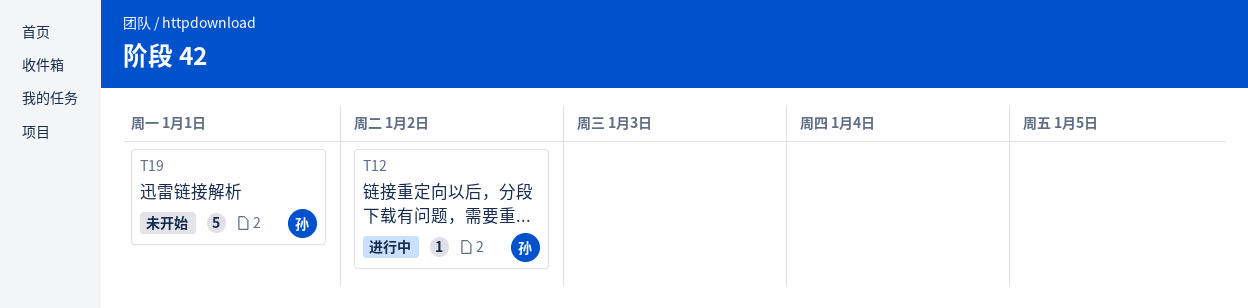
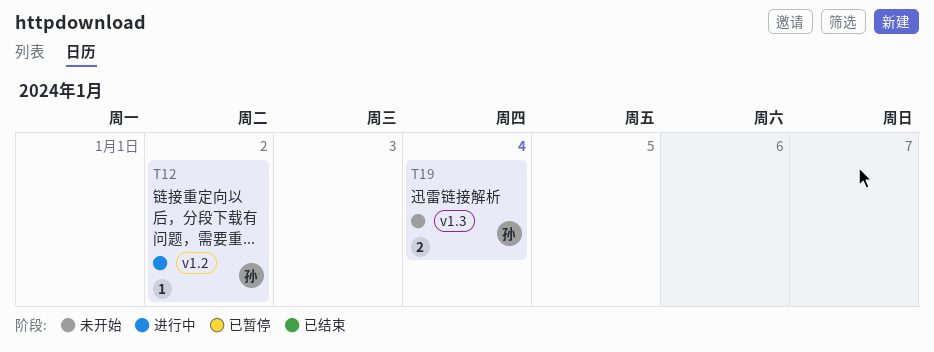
T19, estimate: 5 -> 2
T19, due: Jan 1 -> Jan 4

